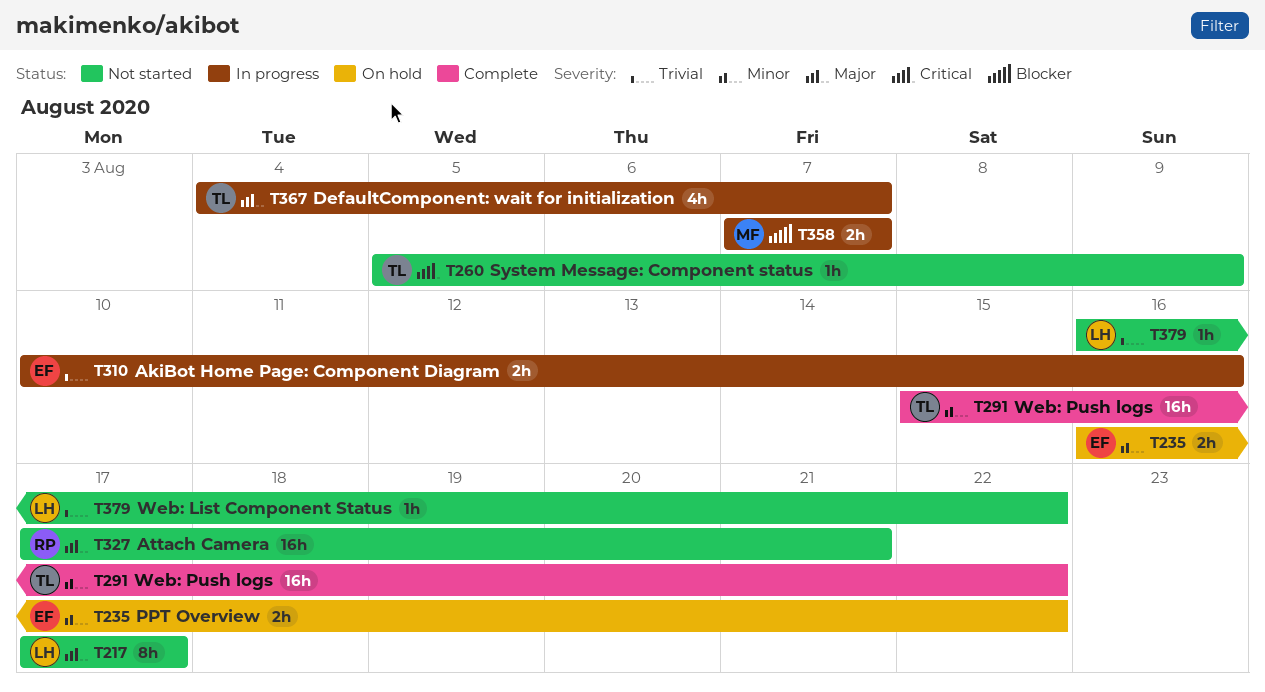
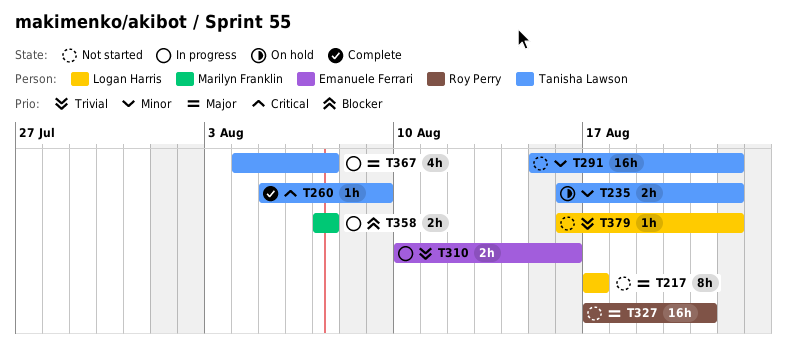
T235, owner: Emanuele Ferrari -> Tanisha Lawson
T260, status: Not started -> Complete
T291, status: Complete -> Not started

